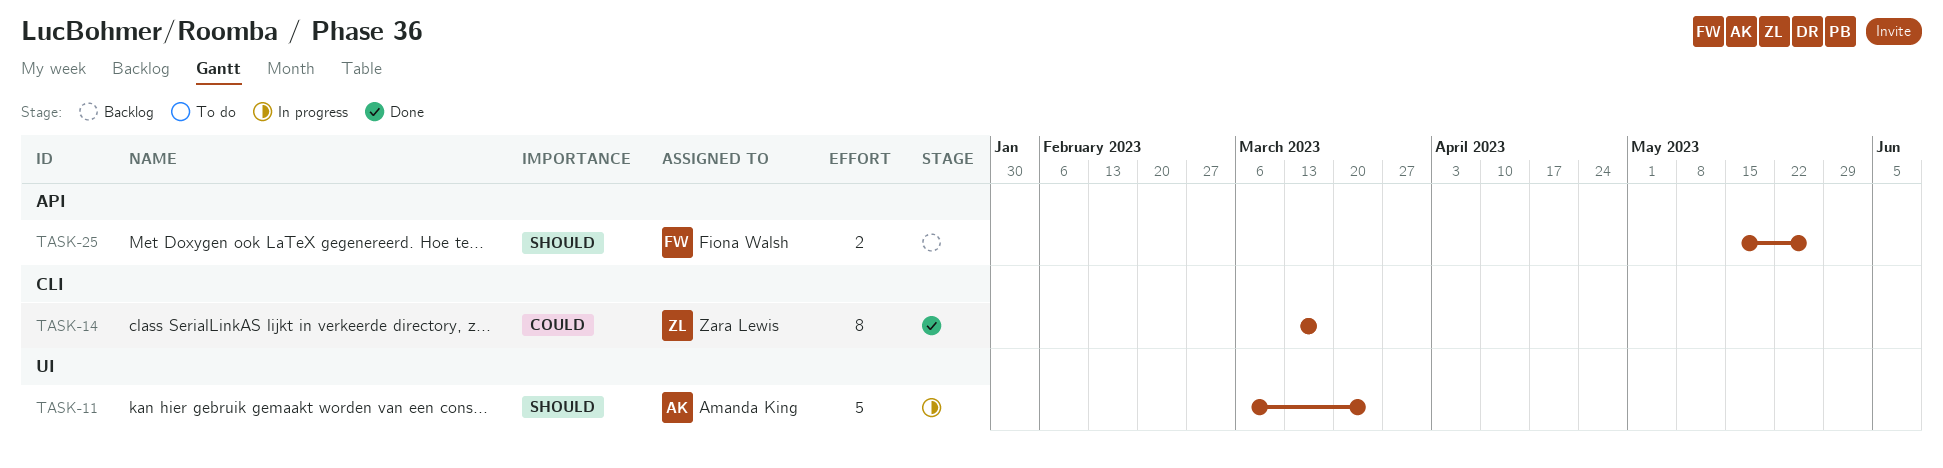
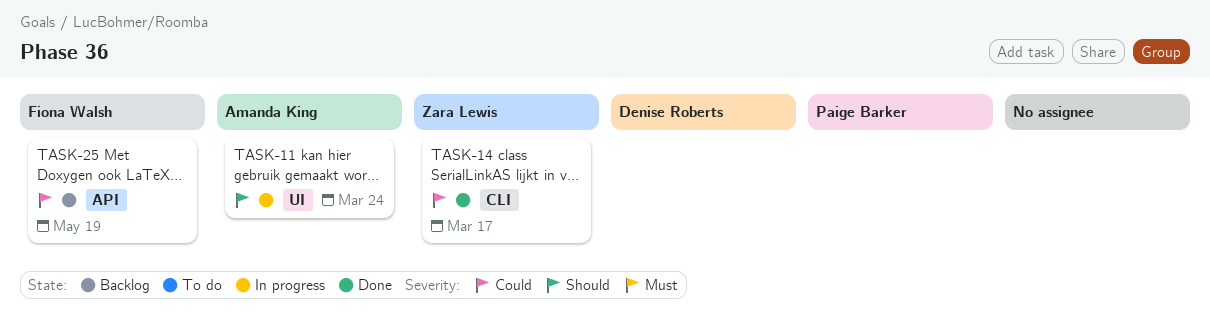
TASK-25, priority: Should -> Could
TASK-25, due: May 26 -> May 19

